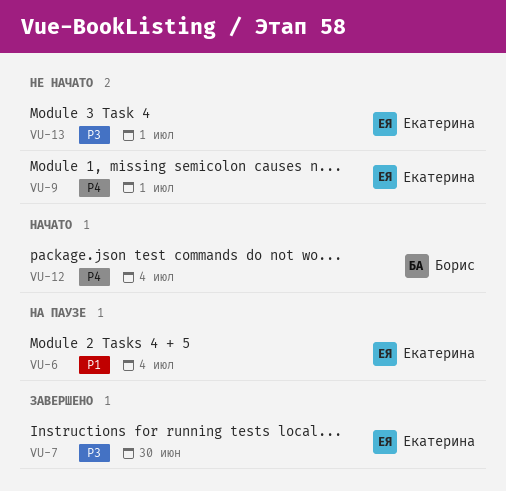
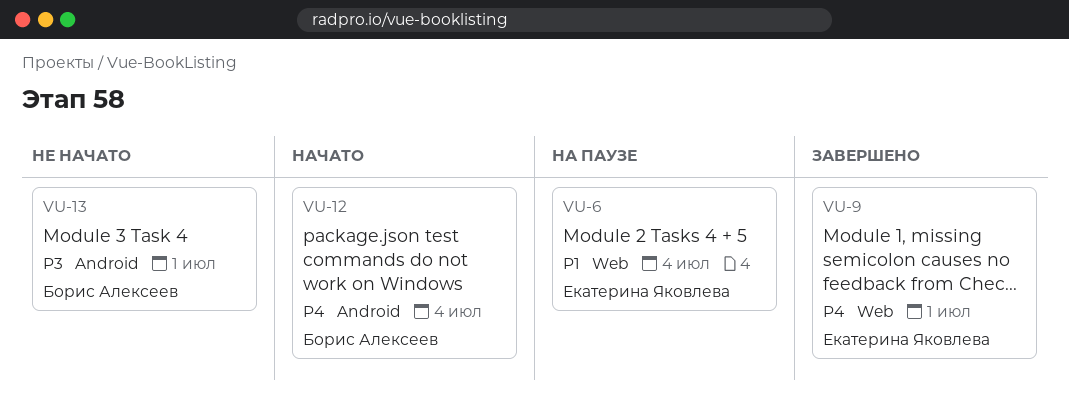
VU-7: present -> none
VU-9, status: Не начато -> Завершено
VU-13, owner: Екатерина Яковлева -> Борис Алексеев

